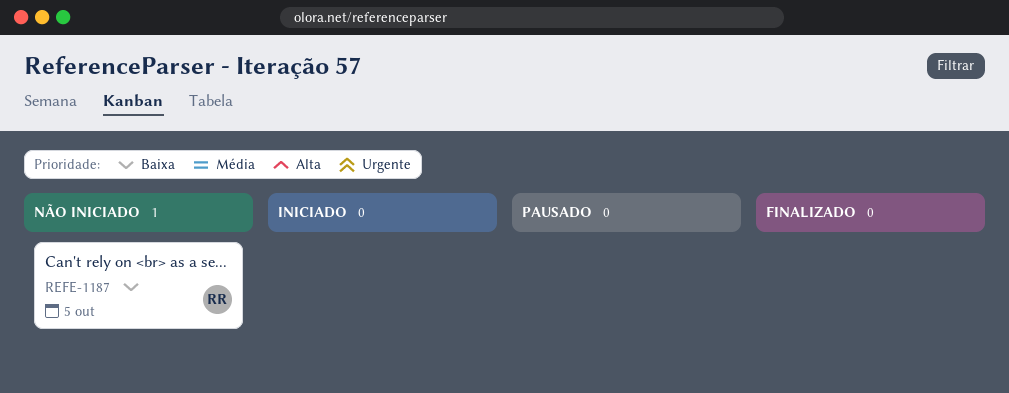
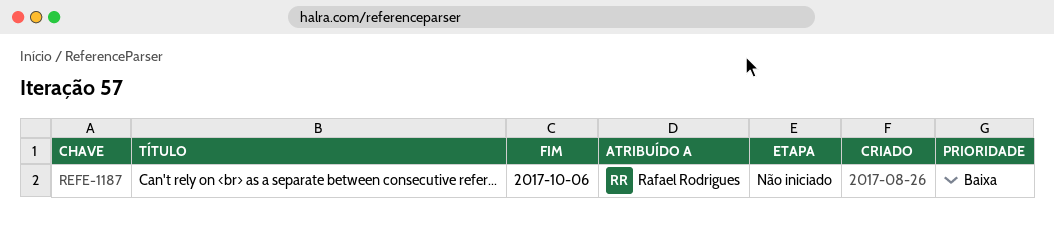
REFE-1187, due: Oct 5 -> Oct 6

